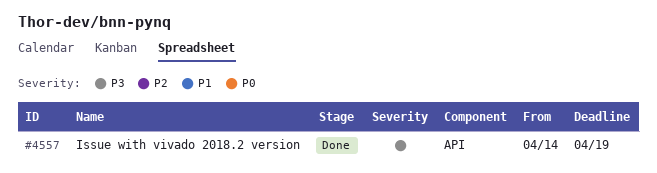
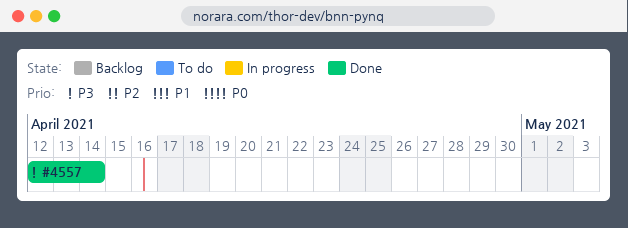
#4557, start: Apr 14 -> Apr 12
#4557, due: Apr 19 -> Apr 14

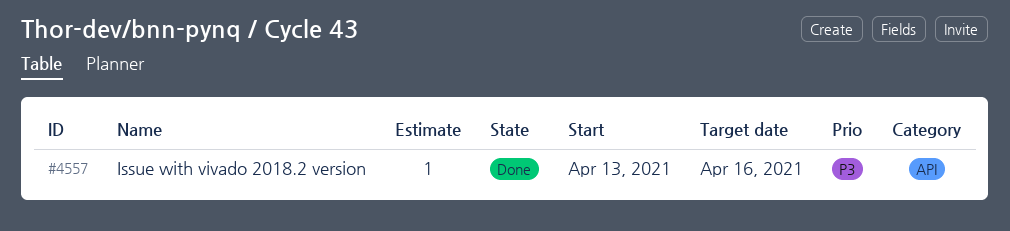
#4557, start: Apr 12 -> Apr 13
#4557, due: Apr 14 -> Apr 16

